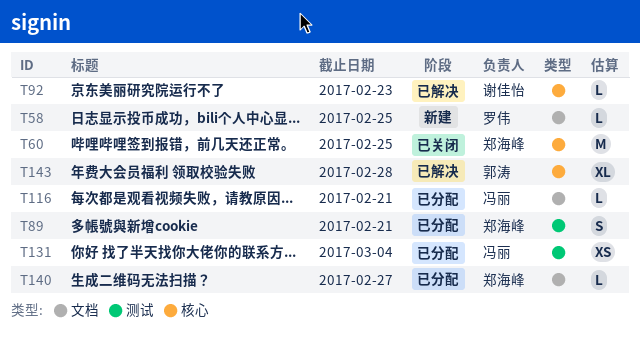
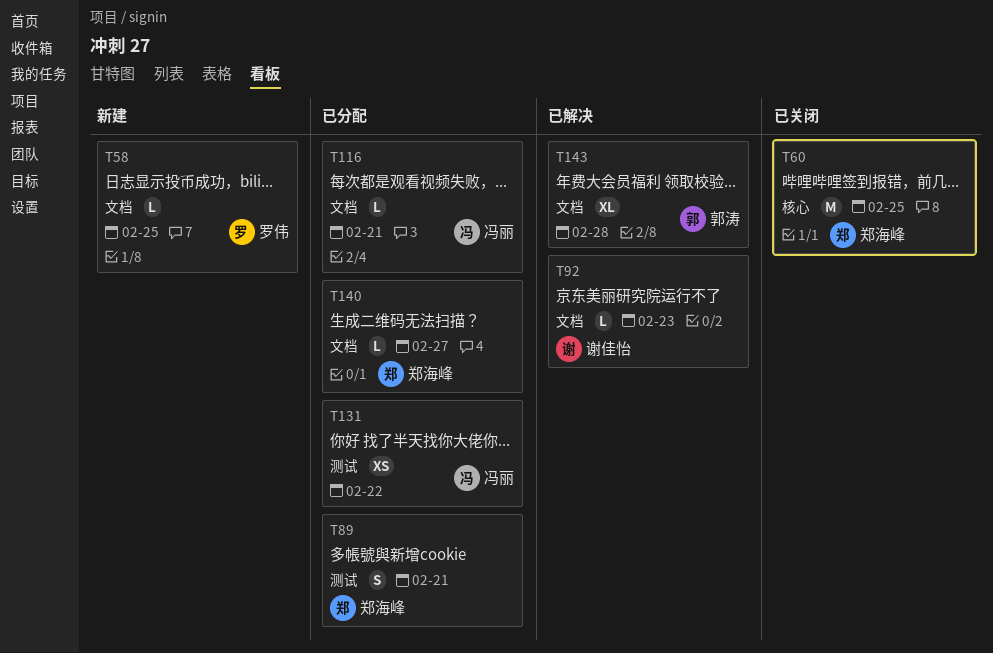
T92, label: 核心 -> 文档
T131, due: Mar 4 -> Feb 22
T143, label: 核心 -> 文档

